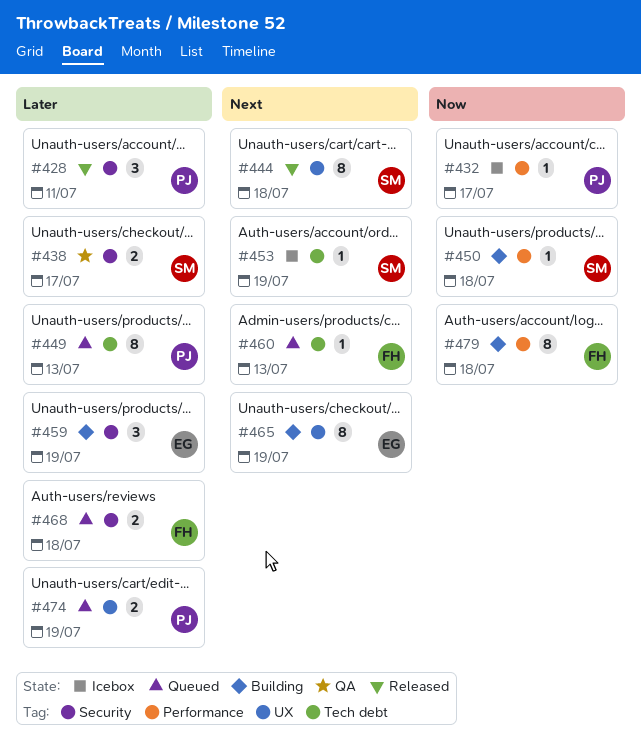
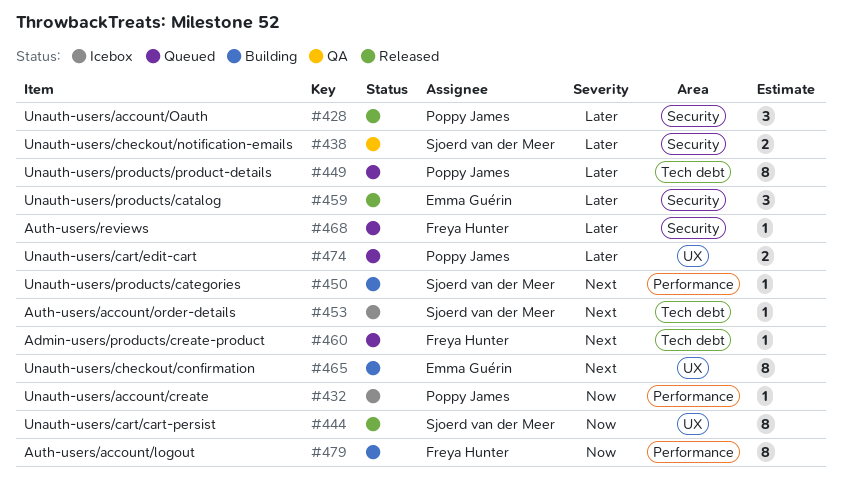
#444, priority: Next -> Now
#450, priority: Now -> Next
#459, status: Building -> Released
#468, estimate: 2 -> 1

